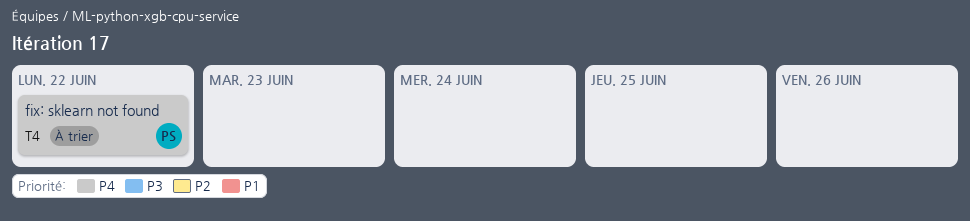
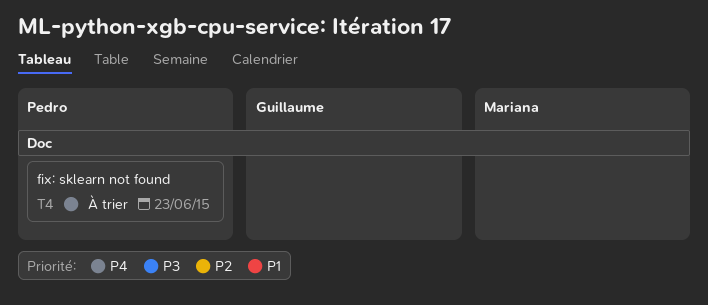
T4, due: Jun 22 -> Jun 23

